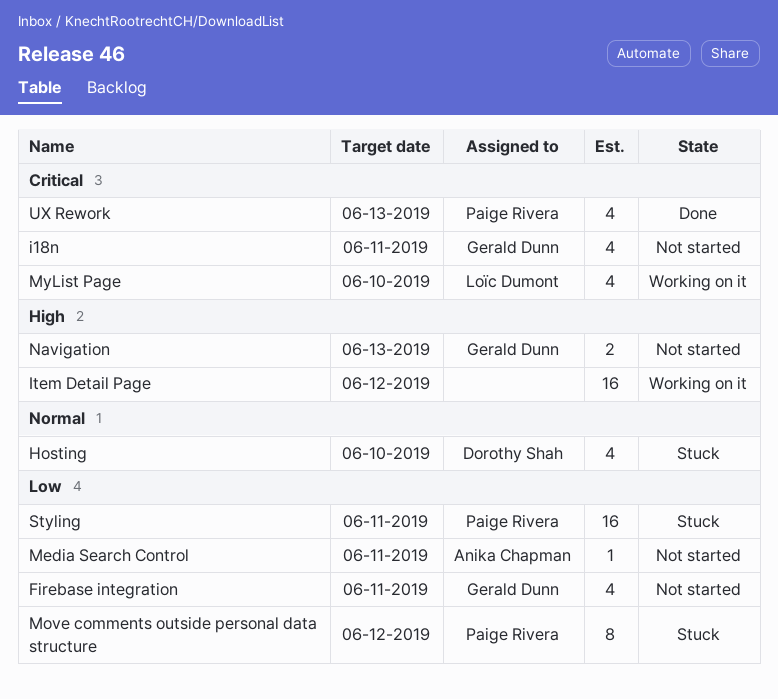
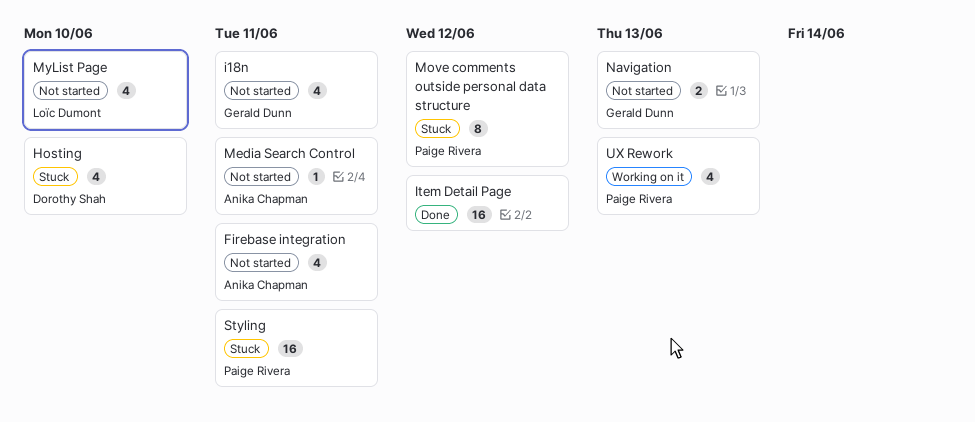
Firebase integration, owner: Gerald Dunn -> Anika Chapman
Item Detail Page, status: Working on it -> Done
MyList Page, status: Working on it -> Not started
UX Rework, status: Done -> Working on it

